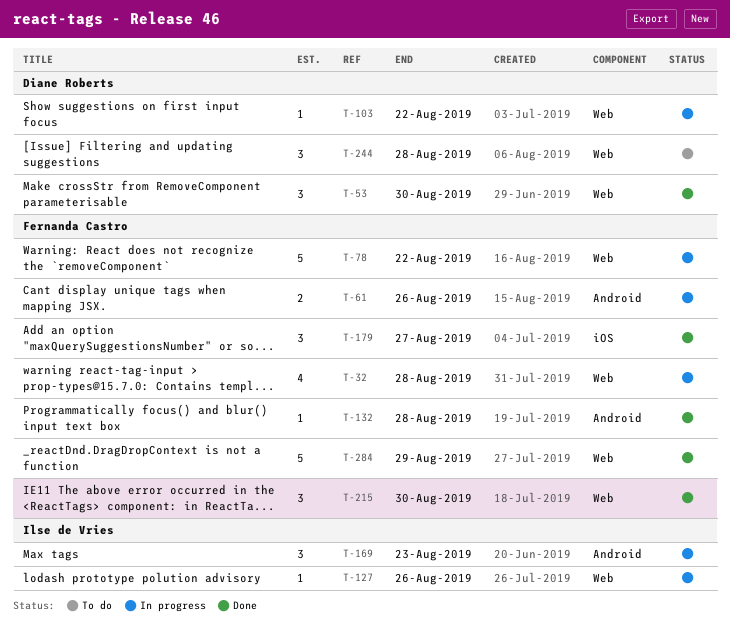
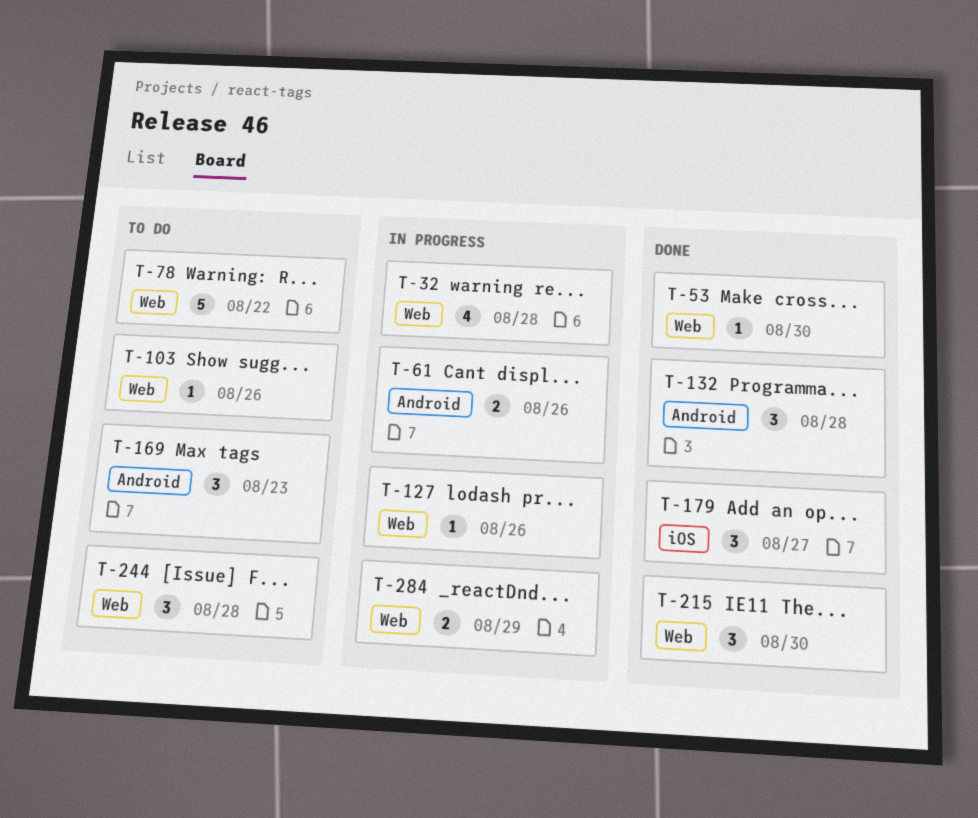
T-53, estimate: 3 -> 1
T-78, status: In progress -> To do
T-103, status: In progress -> To do
T-103, due: Aug 22 -> Aug 26
T-132, estimate: 1 -> 3
T-169, status: In progress -> To do
T-284, status: Done -> In progress
T-284, estimate: 5 -> 2

